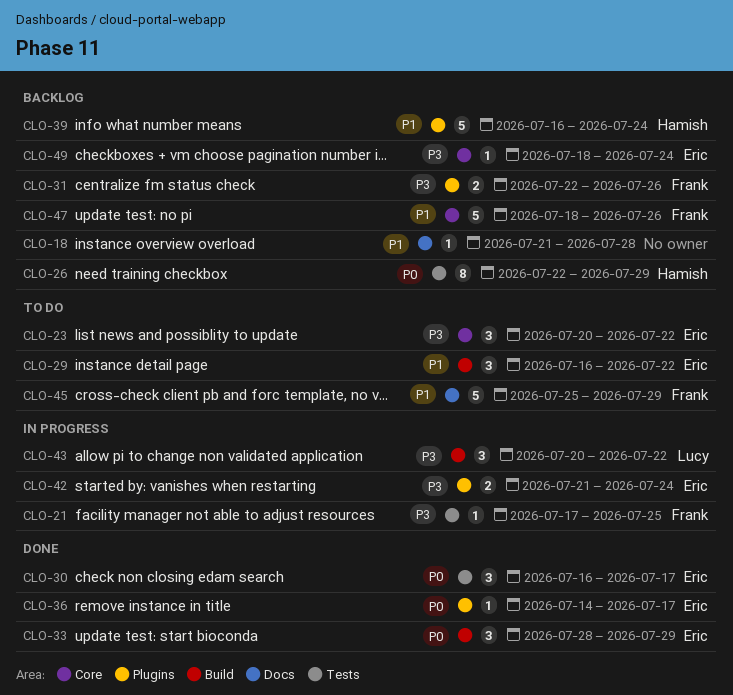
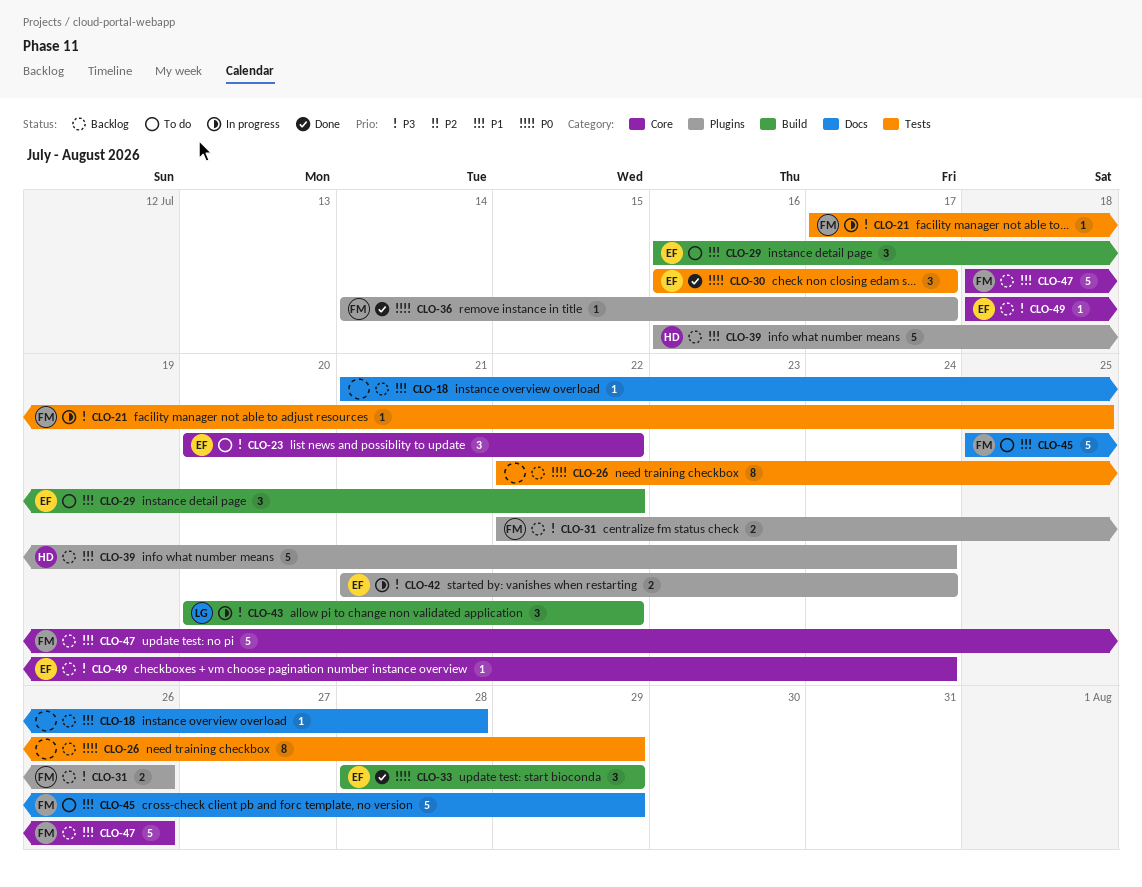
CLO-26, owner: Hamish -> none
CLO-36, owner: Eric -> Frank

